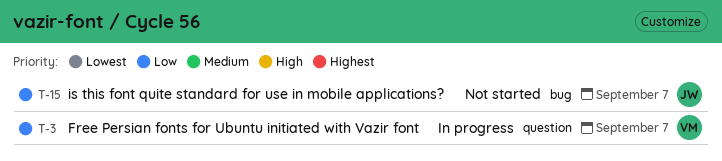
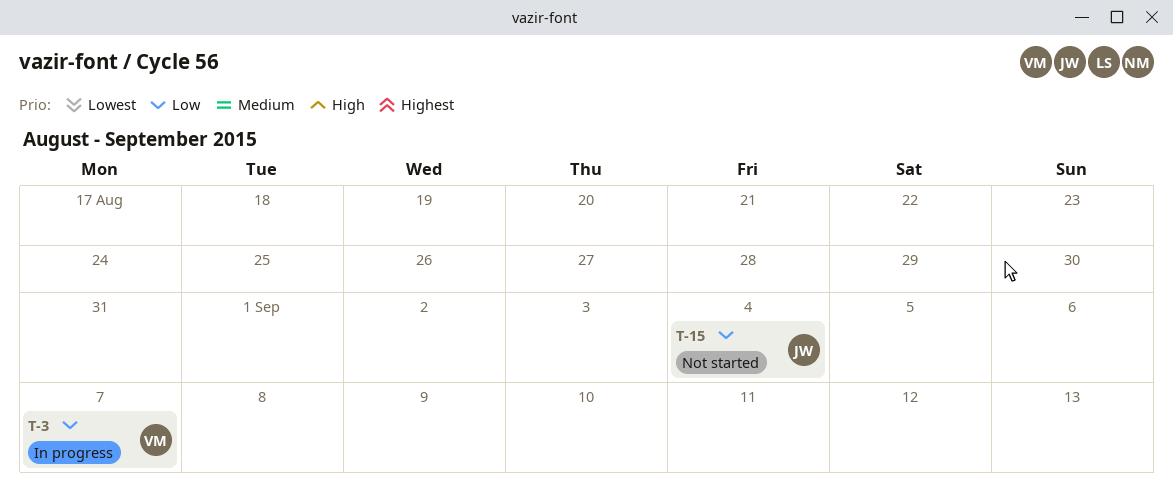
T-15, due: Sep 7 -> Sep 4

